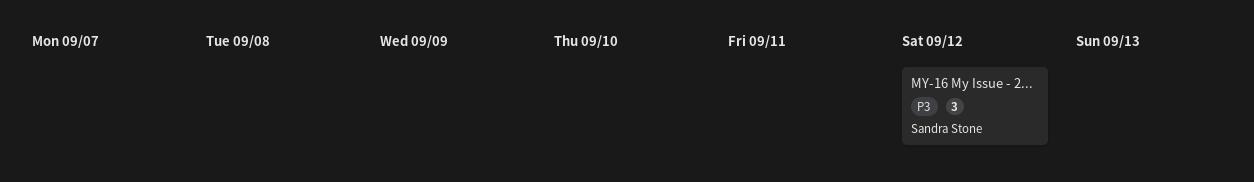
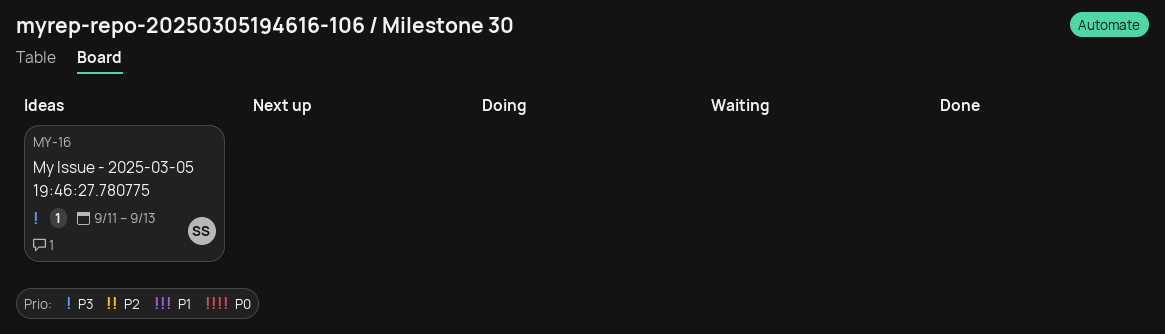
MY-16, estimate: 3 -> 1
MY-16, due: Sep 12 -> Sep 13

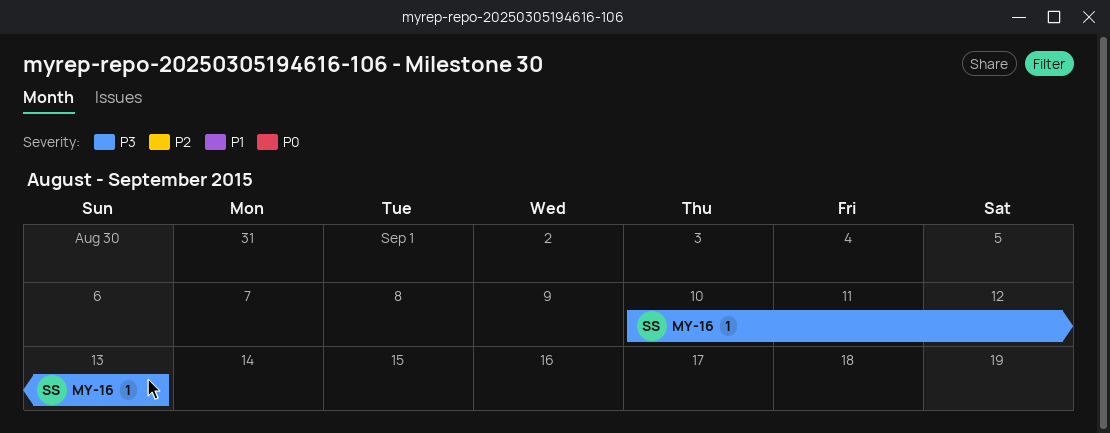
MY-16, start: Sep 11 -> Sep 10

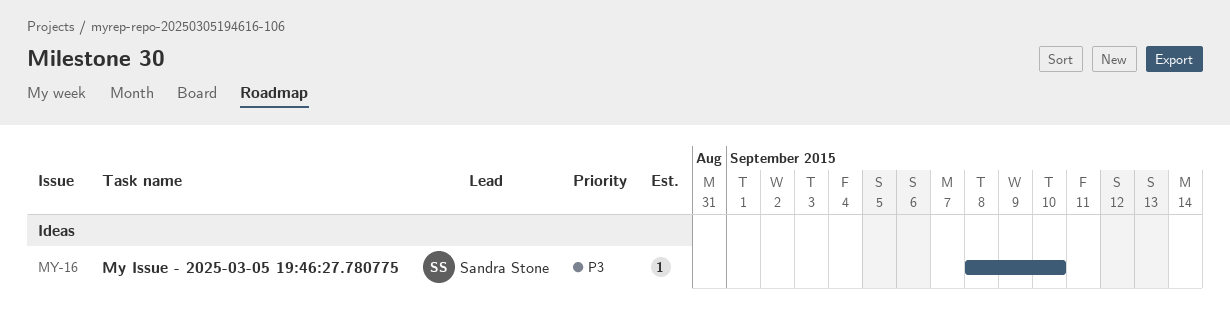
MY-16, start: Sep 10 -> Sep 8
MY-16, due: Sep 13 -> Sep 10

